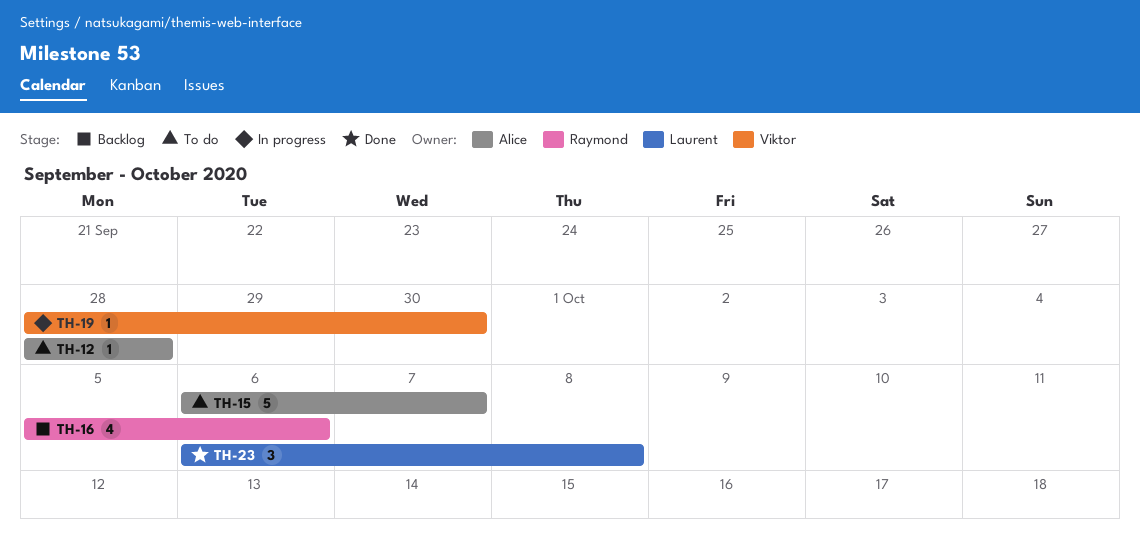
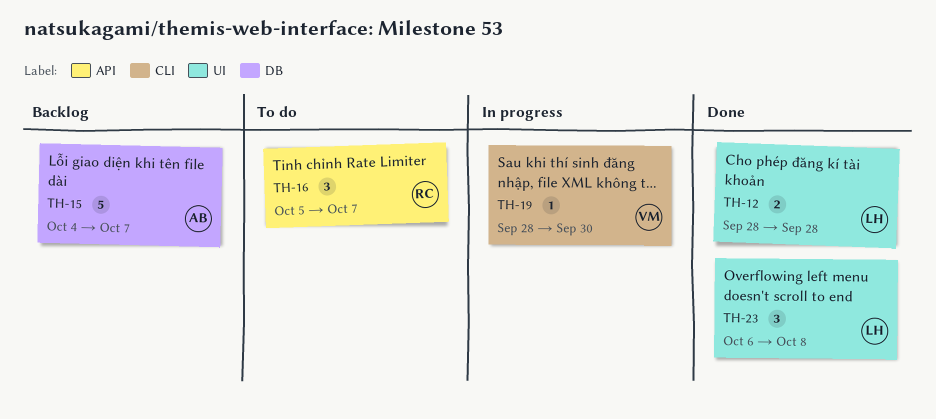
TH-12, status: To do -> Done
TH-12, owner: Alice -> Laurent
TH-12, estimate: 1 -> 2
TH-15, status: To do -> Backlog
TH-15, start: Oct 6 -> Oct 4
TH-16, status: Backlog -> To do
TH-16, estimate: 4 -> 3
TH-16, due: Oct 6 -> Oct 7

